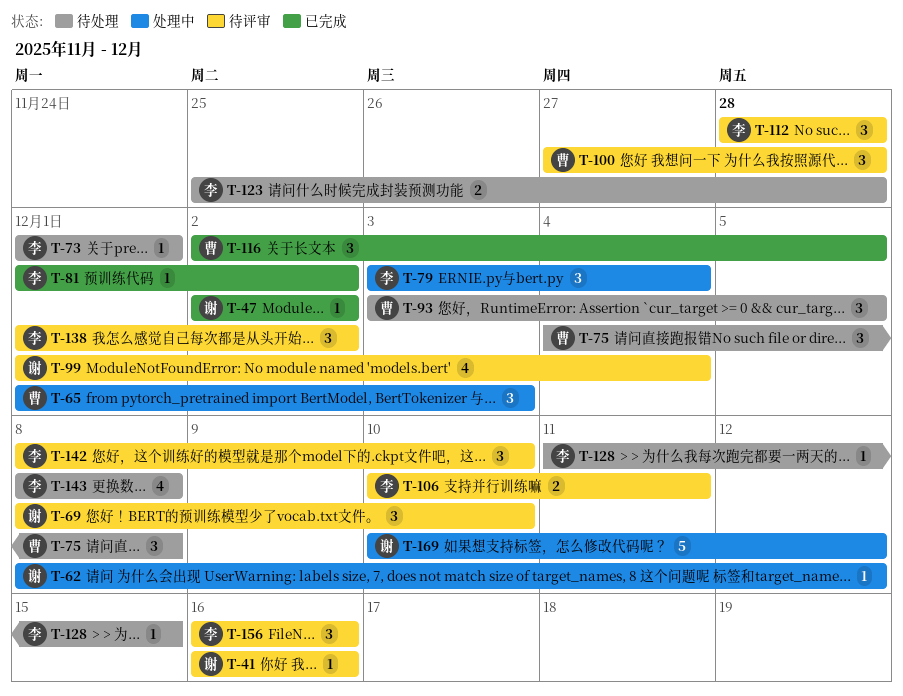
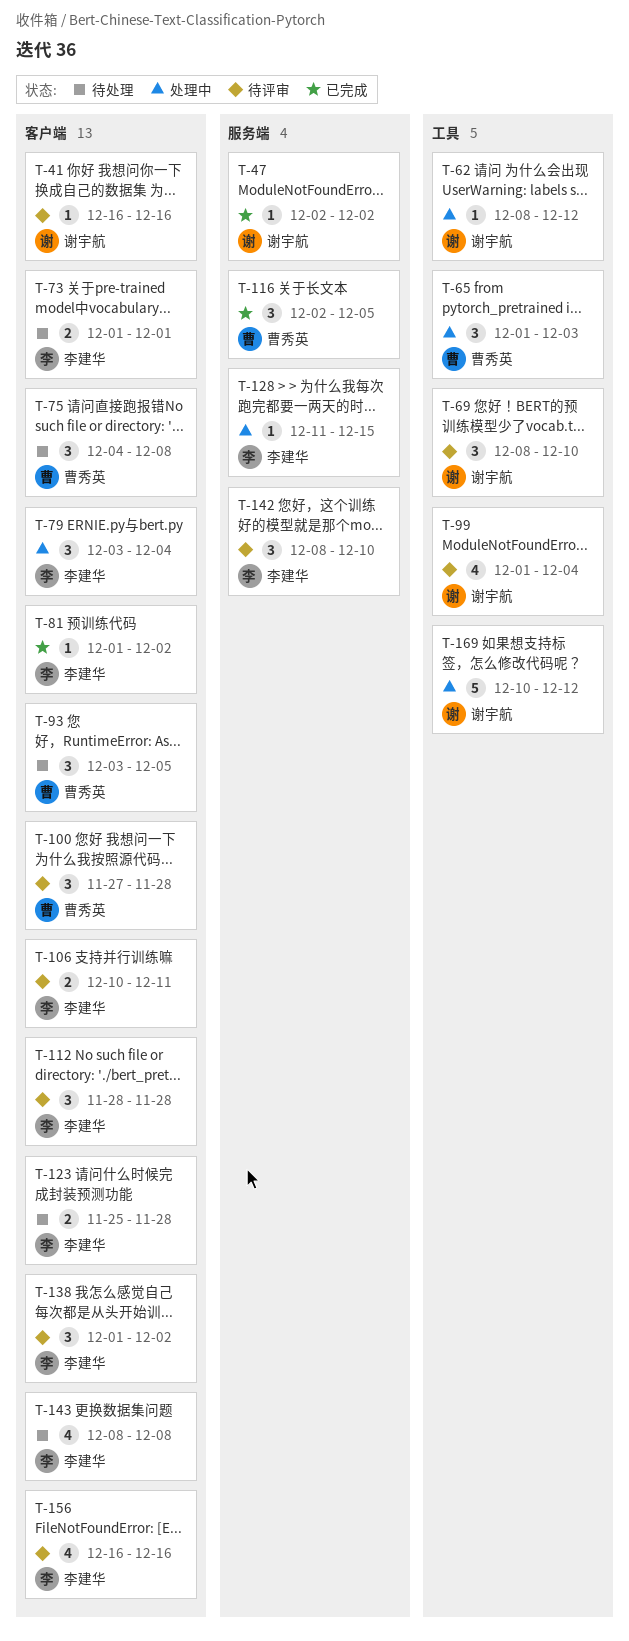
T-73, estimate: 1 -> 2
T-128, status: 待处理 -> 处理中
T-156, estimate: 3 -> 4

